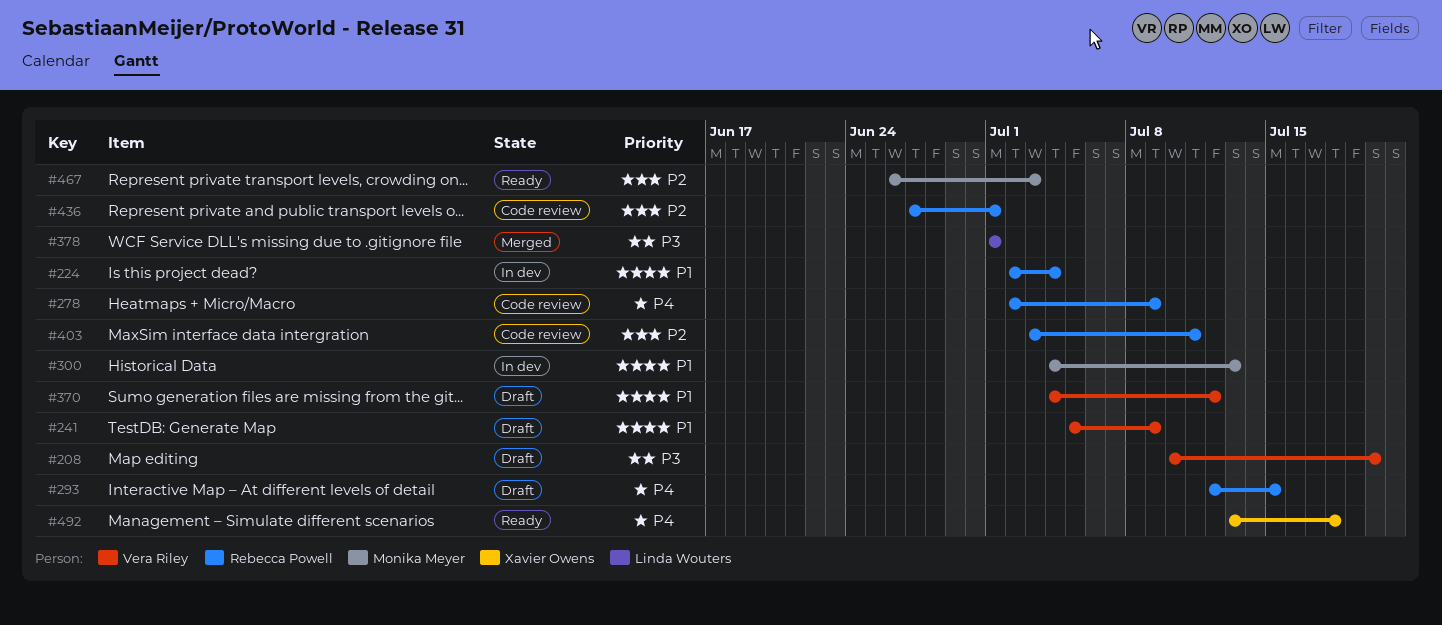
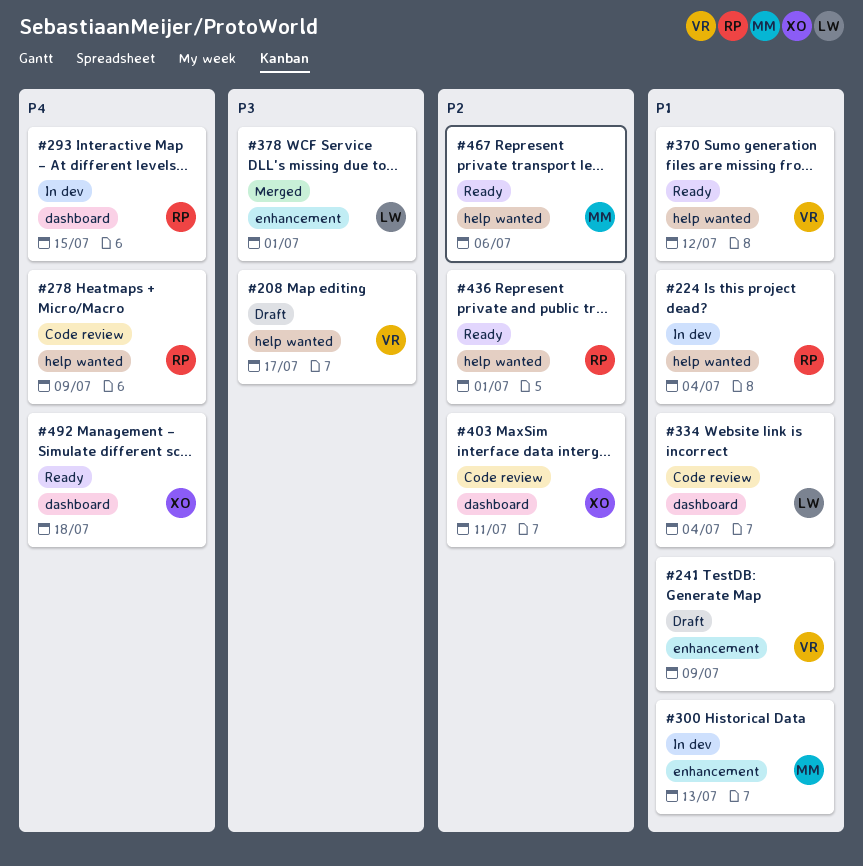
#208, due: Jul 20 -> Jul 17
#293, status: Draft -> In dev
#334: none -> present
#370, status: Draft -> Ready
#403, owner: Rebecca Powell -> Xavier Owens
#436, status: Code review -> Ready
#467, due: Jul 3 -> Jul 6

